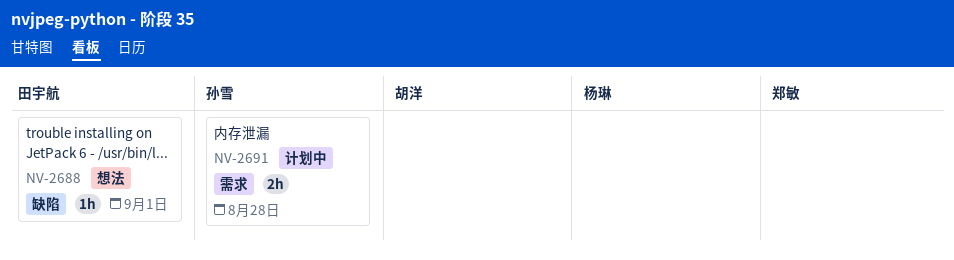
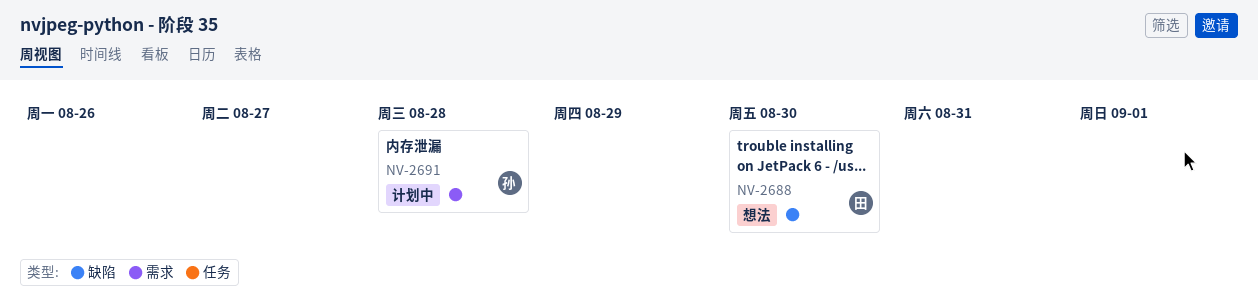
NV-2688, due: Sep 1 -> Aug 30

